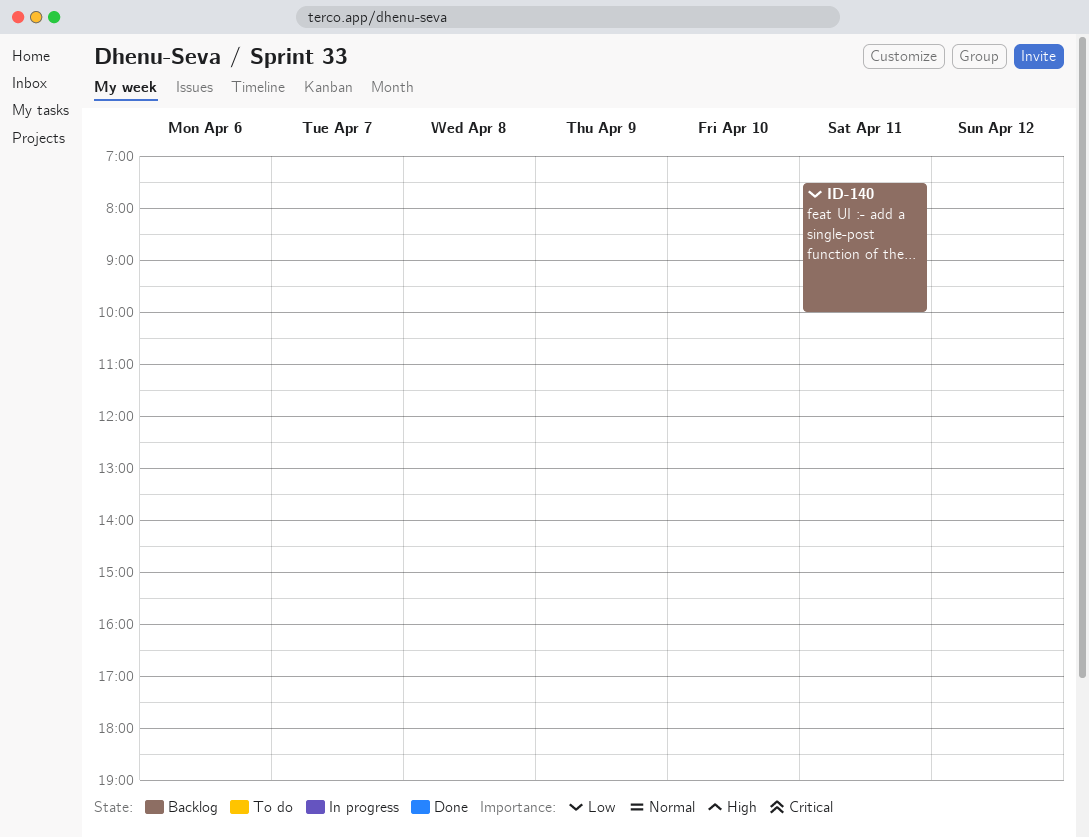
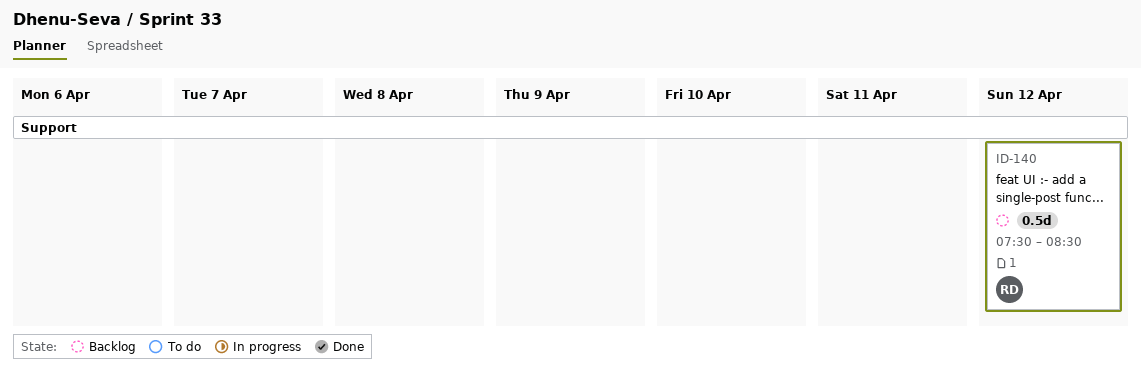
ID-140, day: Apr 11 -> Apr 12
ID-140, ends: 10:00 -> 08:30

